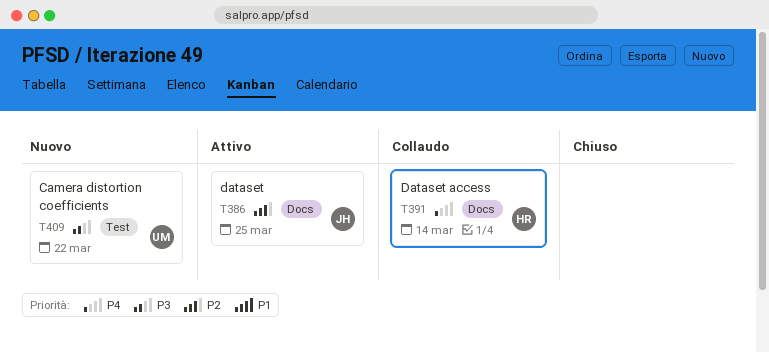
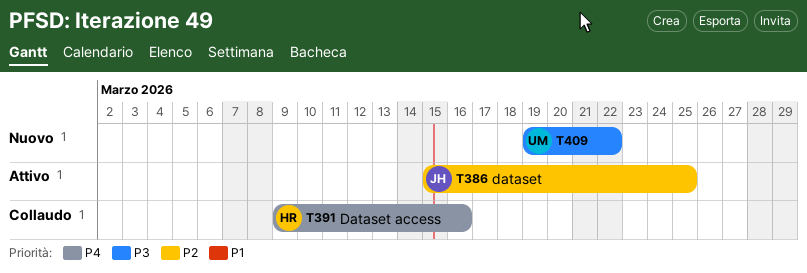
T391, due: Mar 14 -> Mar 16

